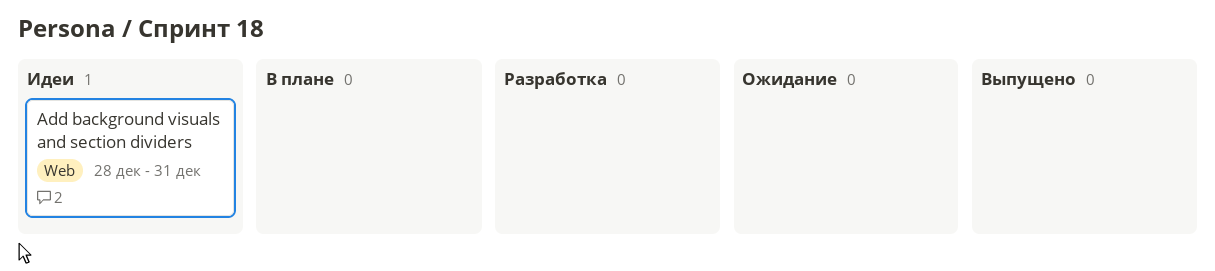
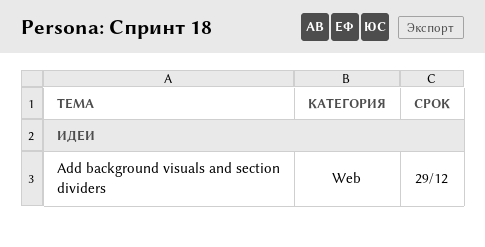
Add background visuals and section dividers, due: Dec 31 -> Dec 29

